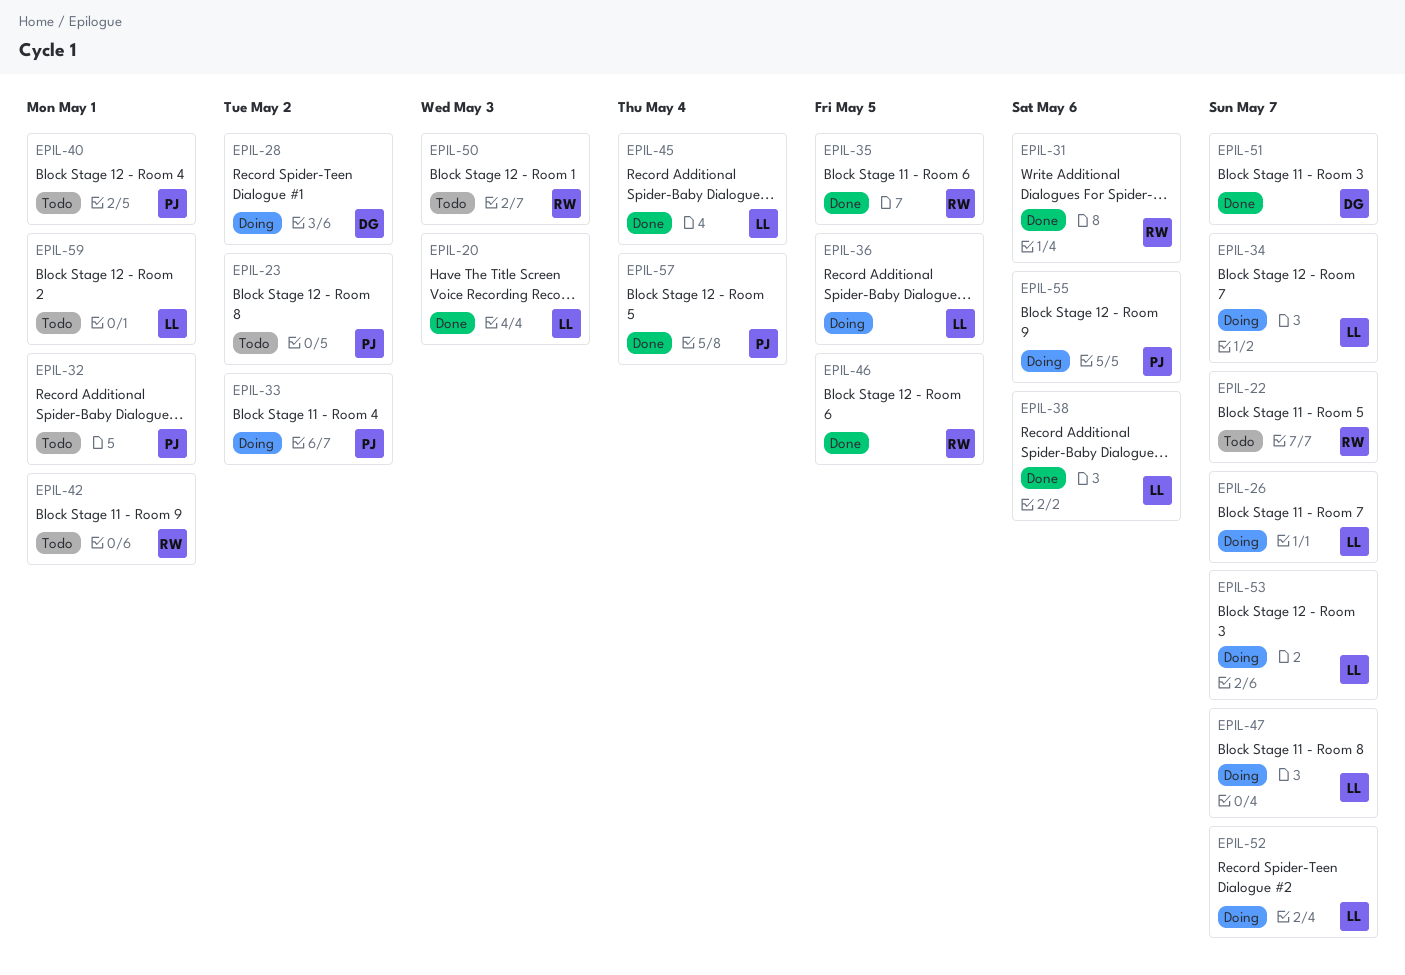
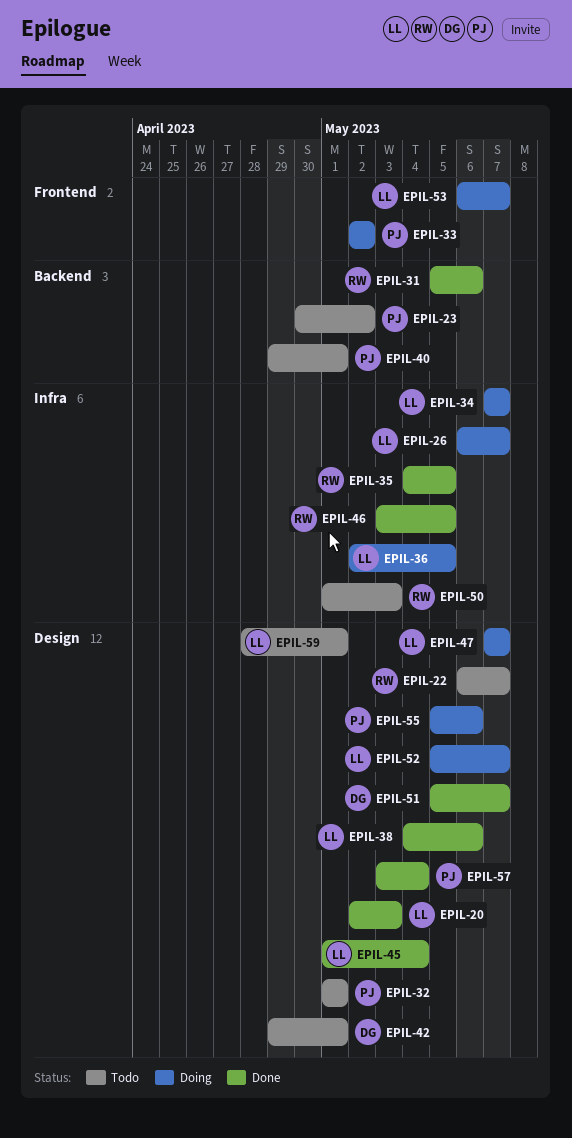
EPIL-28: present -> none
EPIL-42, owner: RW -> DG

